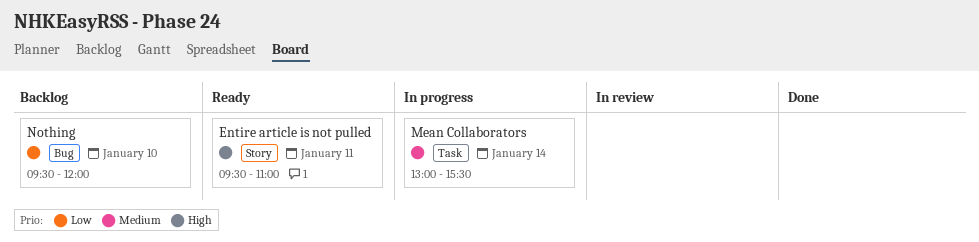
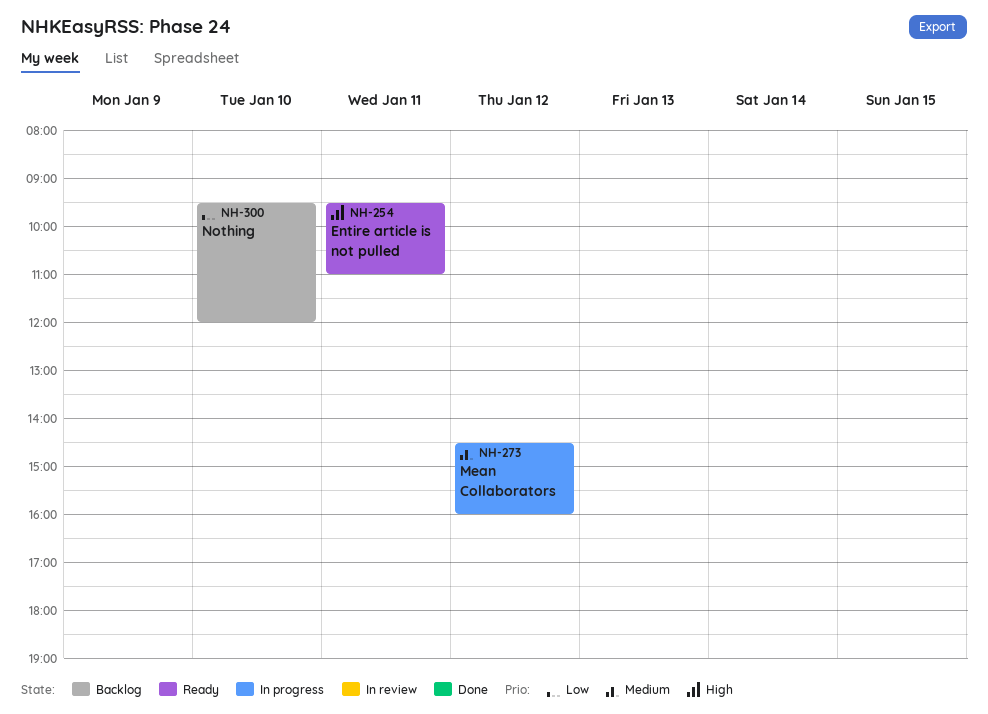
Mean Collaborators, day: Jan 14 -> Jan 12
Mean Collaborators, begins: 13:00 -> 14:30
Mean Collaborators, ends: 15:30 -> 16:00

